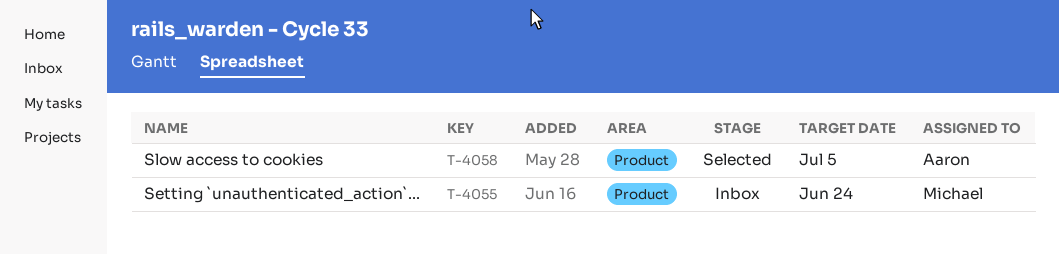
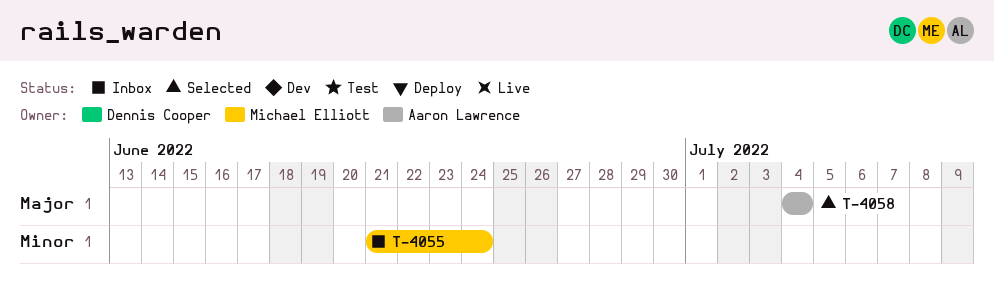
T-4058, due: Jul 5 -> Jul 4

